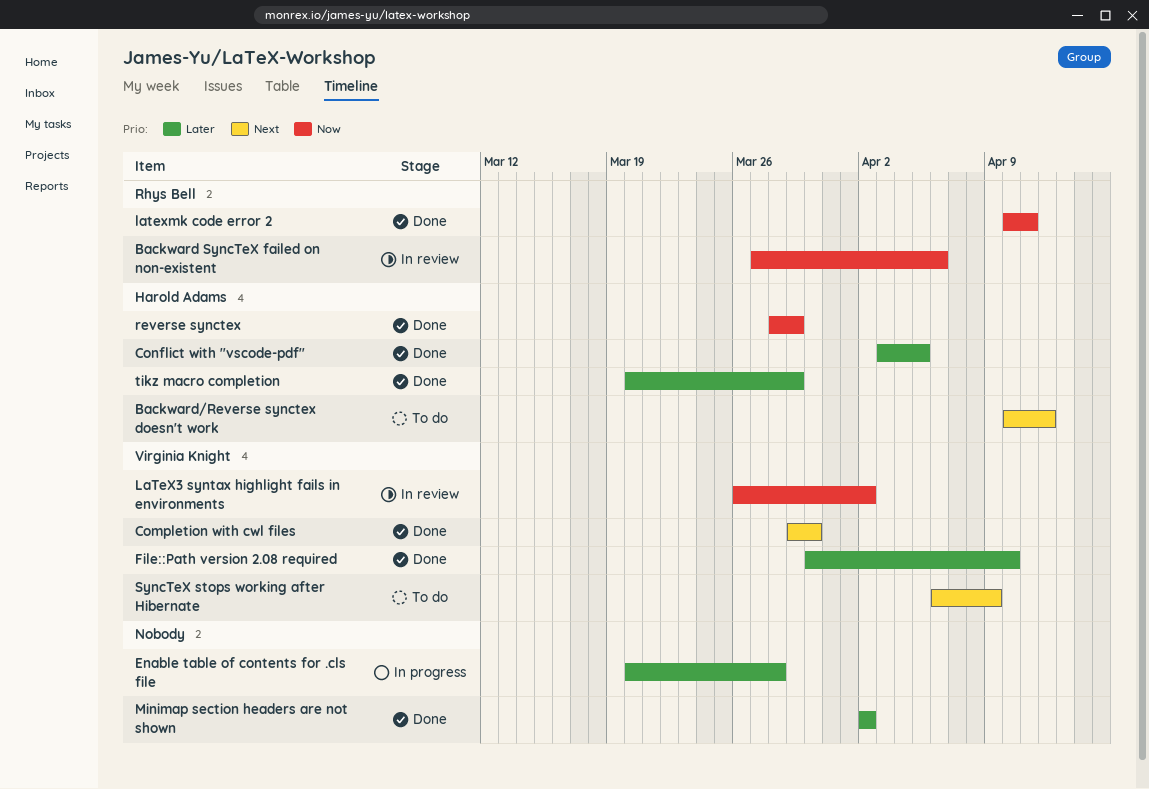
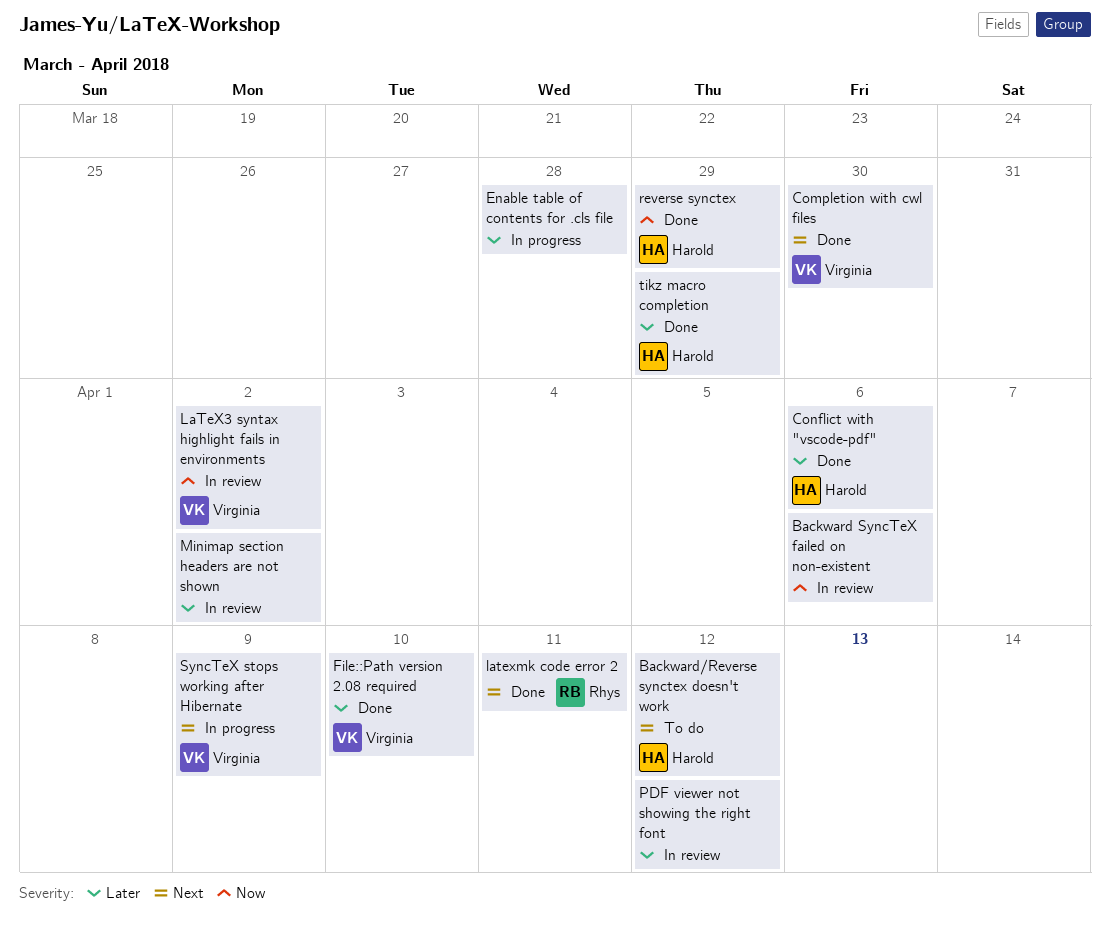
Backward SyncTeX failed on non-existent, owner: Rhys Bell -> none
Conflict with "vscode-pdf", due: Apr 5 -> Apr 6
latexmk code error 2, priority: Now -> Next
Minimap section headers are not shown, status: Done -> In review
PDF viewer not showing the right font: none -> present
SyncTeX stops working after Hibernate, status: To do -> In progress

